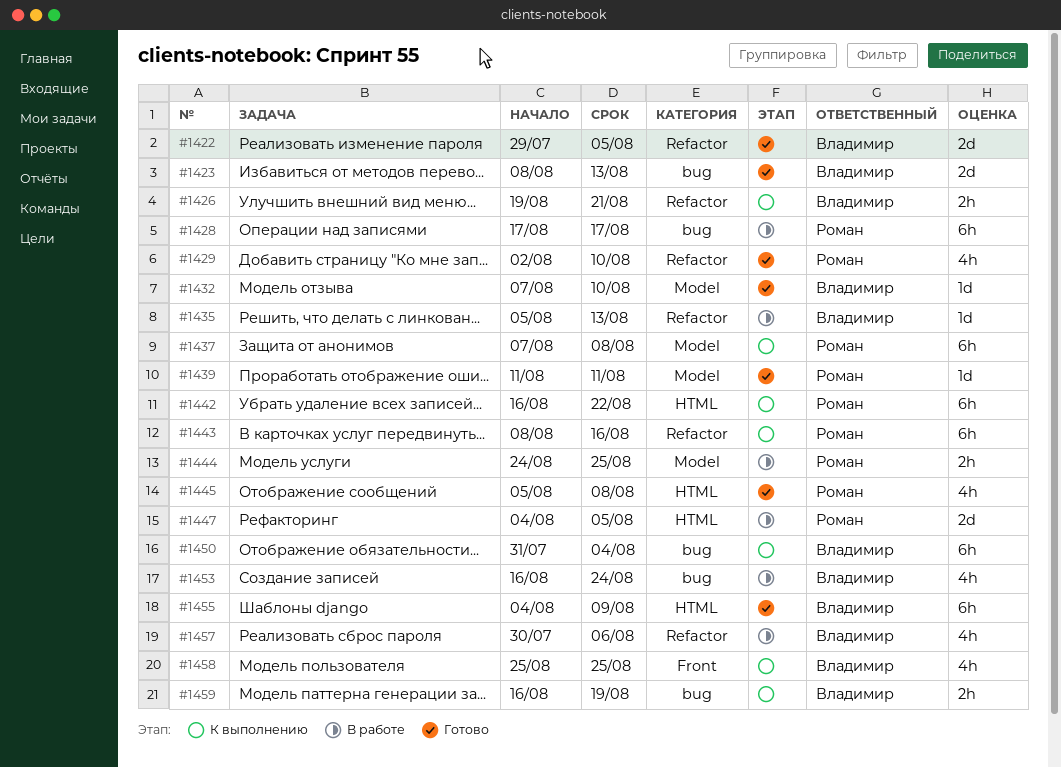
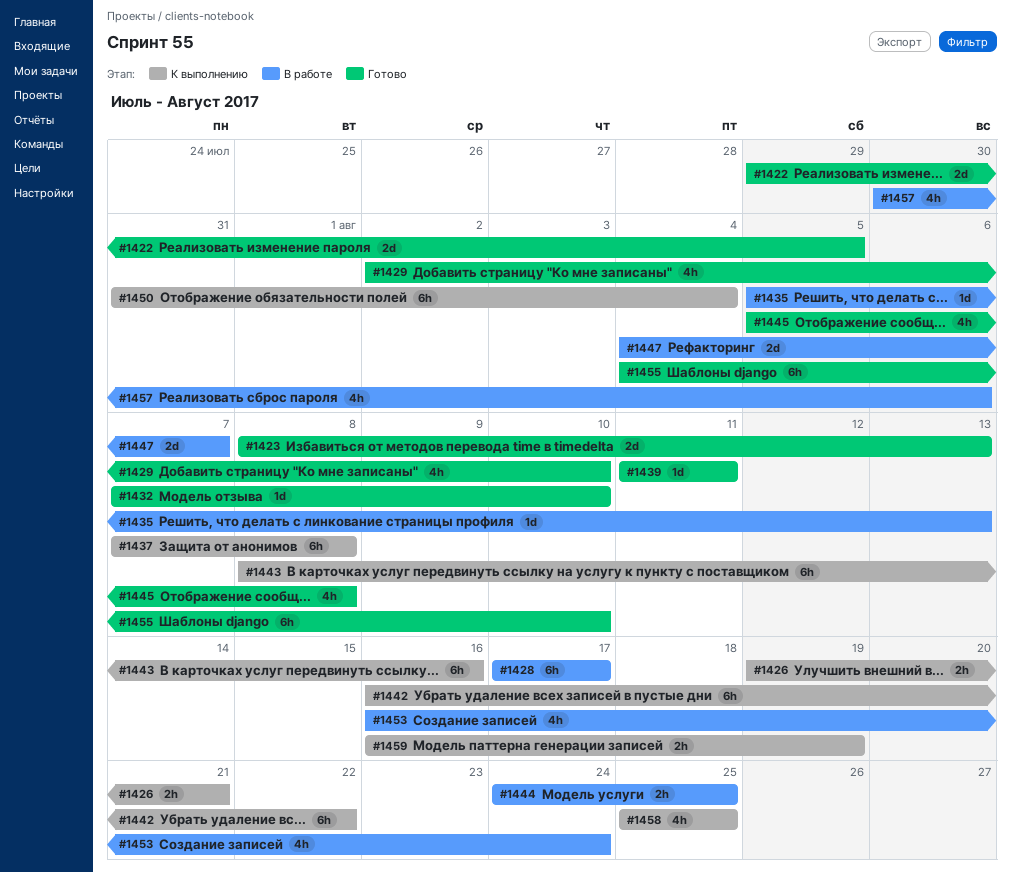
#1447, due: Aug 5 -> Aug 7
#1455, due: Aug 9 -> Aug 10

